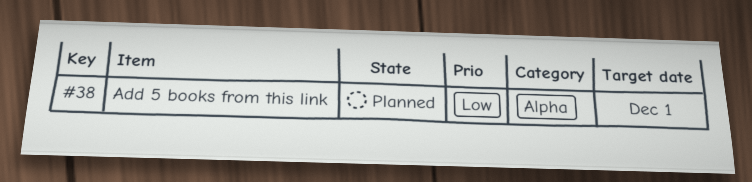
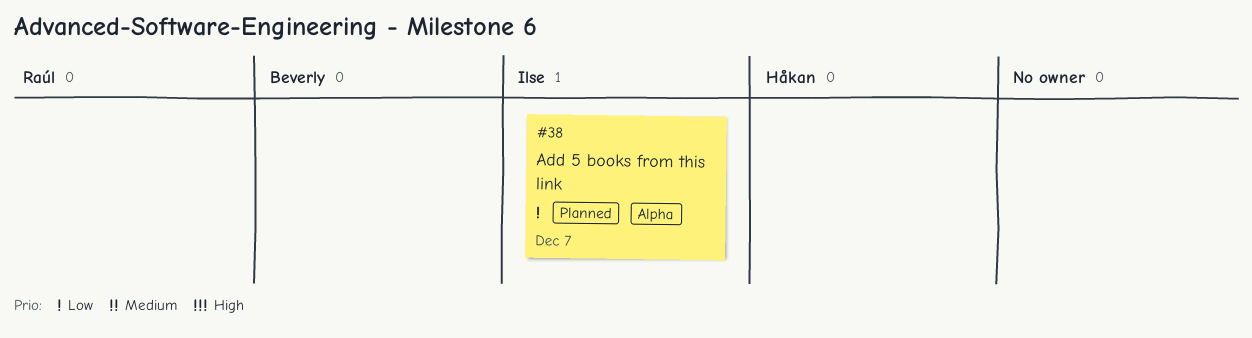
#38, due: Dec 1 -> Dec 7

